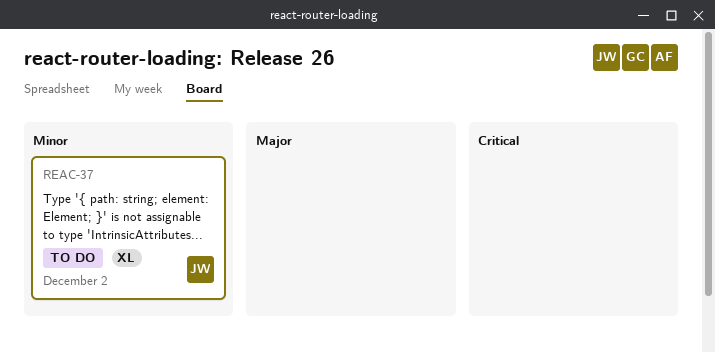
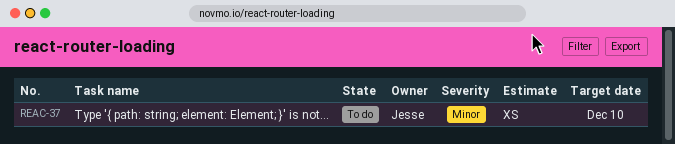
REAC-37, estimate: XL -> XS
REAC-37, due: Dec 2 -> Dec 10

